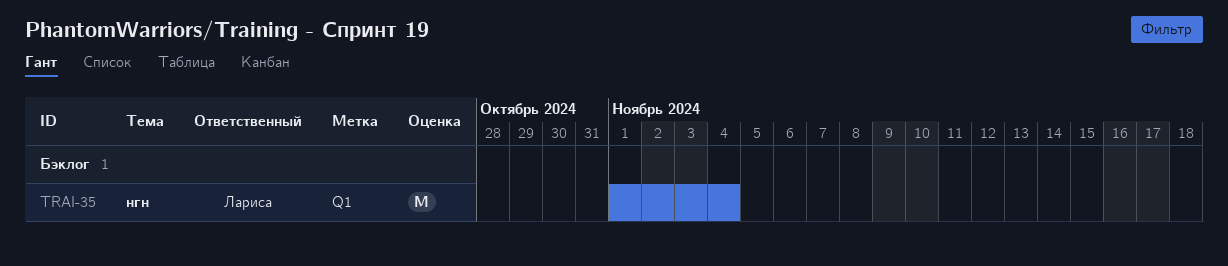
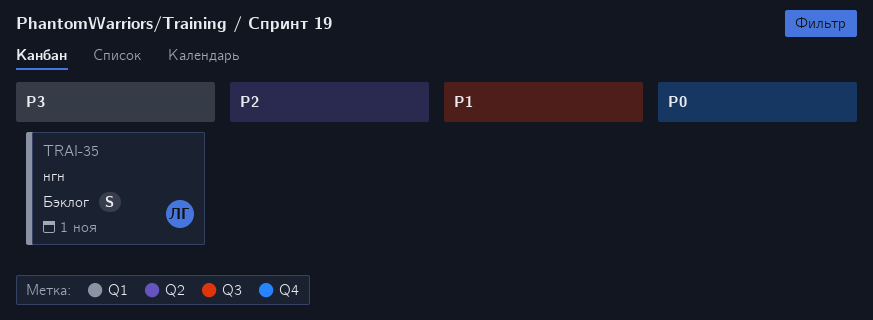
TRAI-35, estimate: M -> S
TRAI-35, due: Nov 4 -> Nov 1

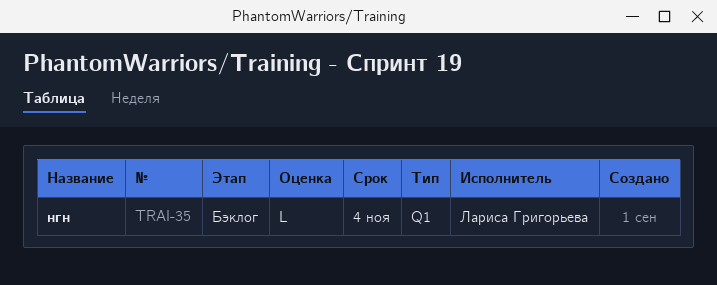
TRAI-35, estimate: S -> L
TRAI-35, due: Nov 1 -> Nov 4

